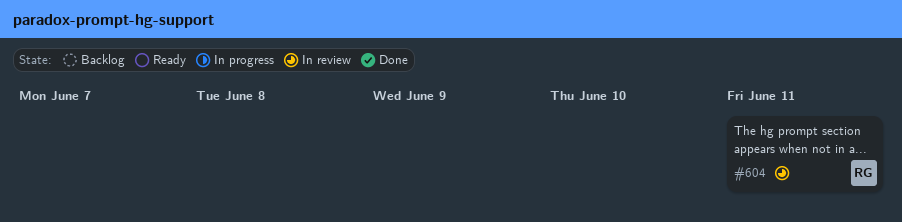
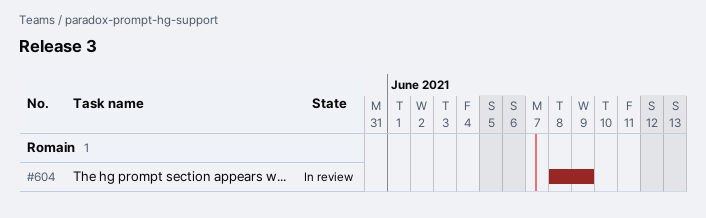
#604, due: Jun 11 -> Jun 9

